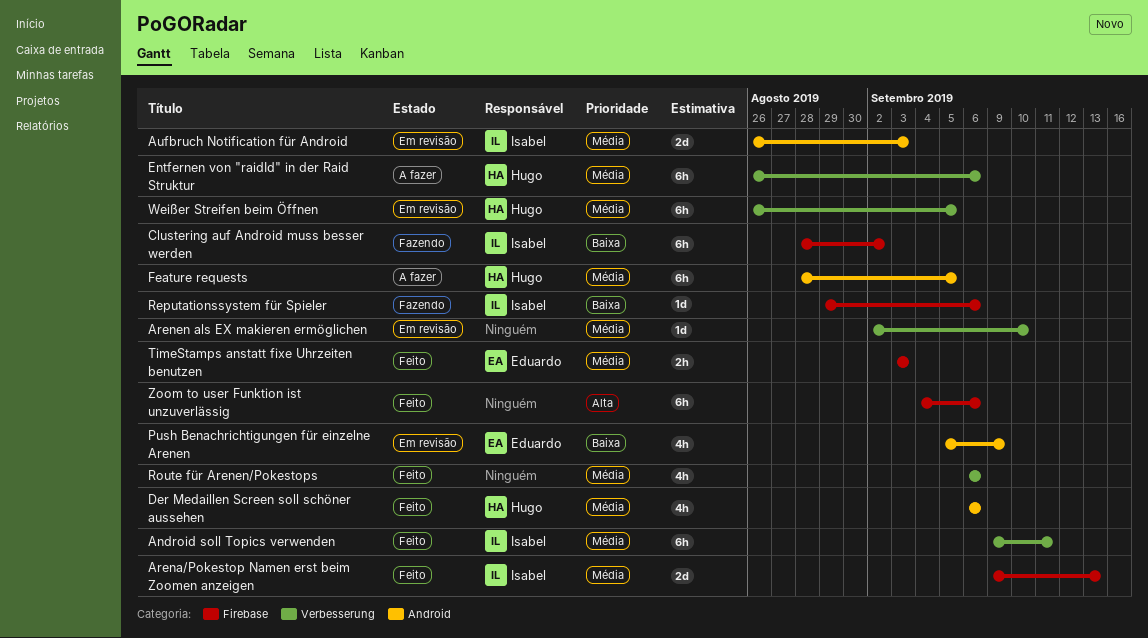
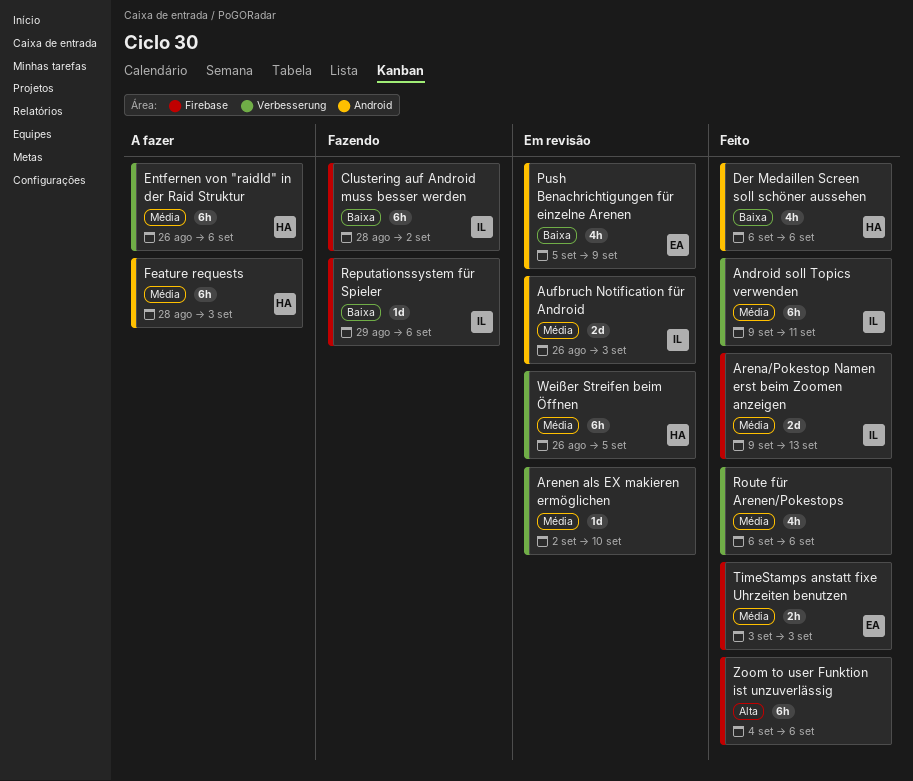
Der Medaillen Screen soll schöner aussehen, priority: Média -> Baixa
Feature requests, due: Sep 5 -> Sep 3

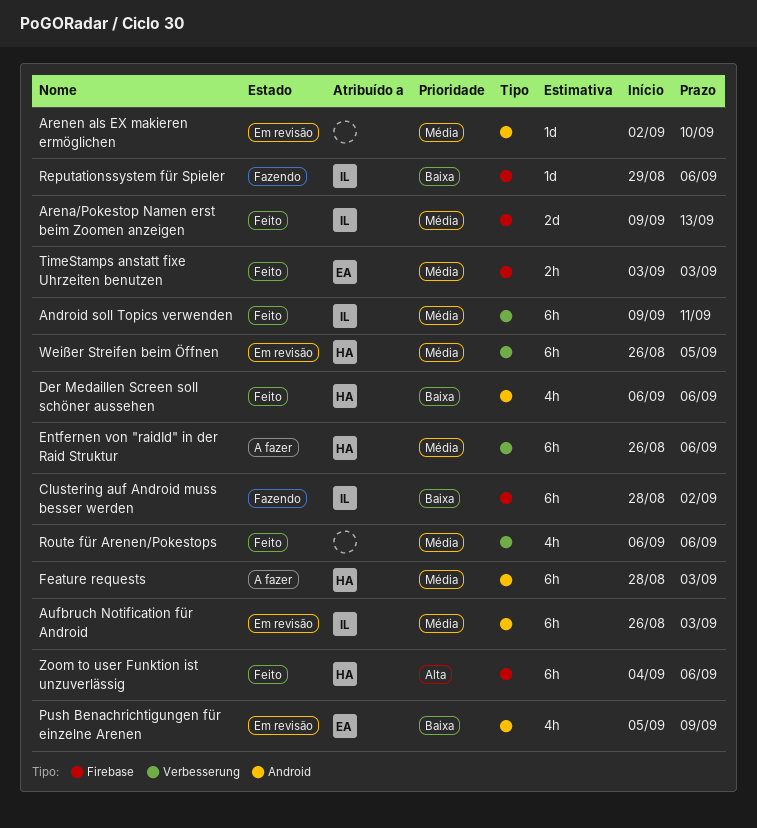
Arenen als EX makieren ermöglichen, label: Verbesserung -> Android
Aufbruch Notification für Android, estimate: 2d -> 6h
Zoom to user Funktion ist unzuverlässig, owner: none -> HA

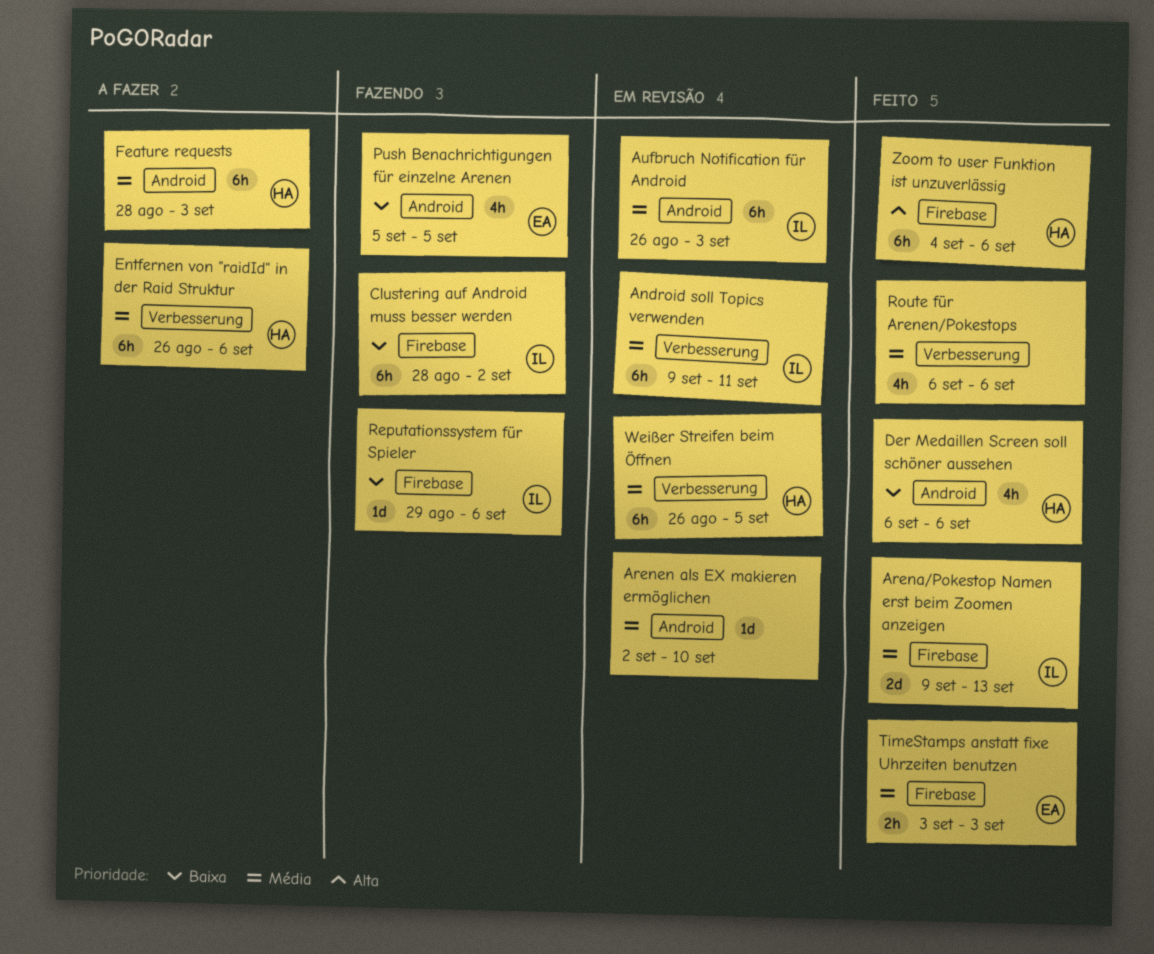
Android soll Topics verwenden, status: Feito -> Em revisão
Push Benachrichtigungen für einzelne Arenen, status: Em revisão -> Fazendo
Push Benachrichtigungen für einzelne Arenen, due: Sep 9 -> Sep 5

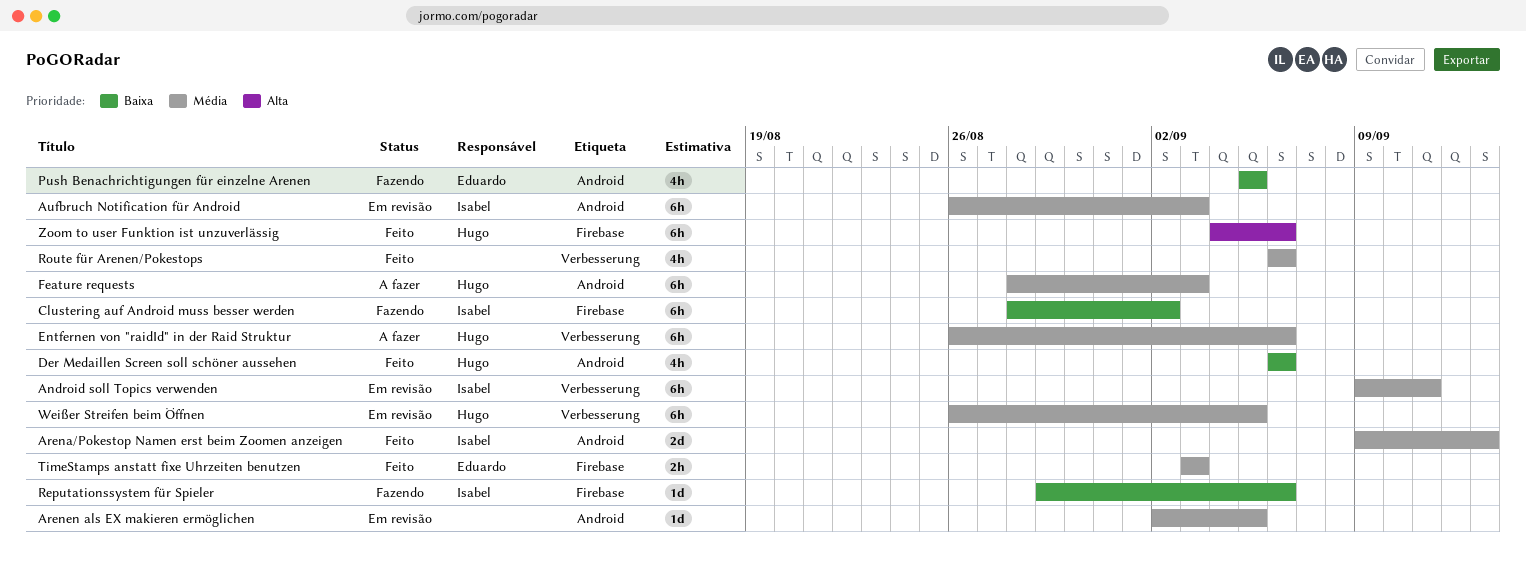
Arena/Pokestop Namen erst beim Zoomen anzeigen, label: Firebase -> Android
Arenen als EX makieren ermöglichen, due: Sep 10 -> Sep 5

